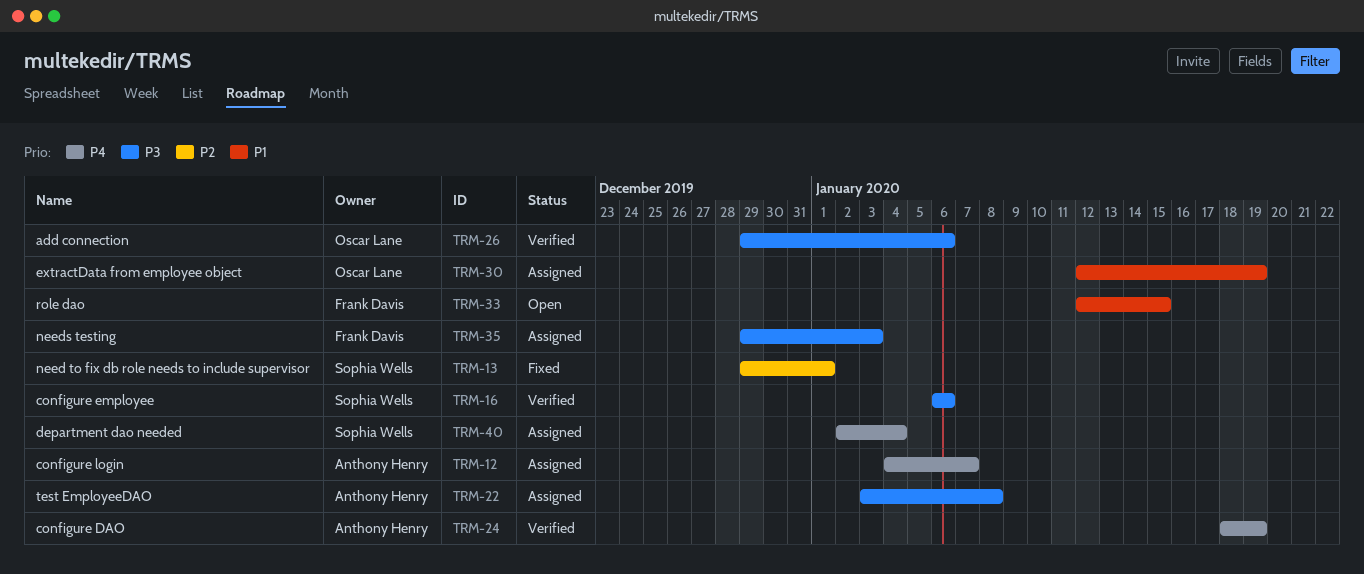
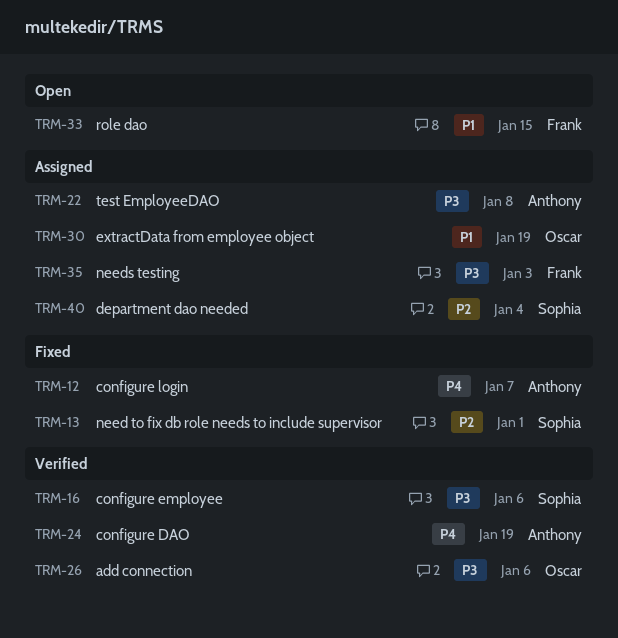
TRM-12, status: Assigned -> Fixed
TRM-40, priority: P4 -> P2

